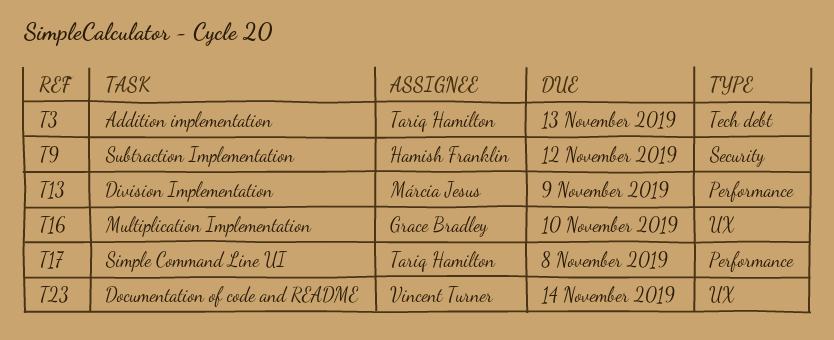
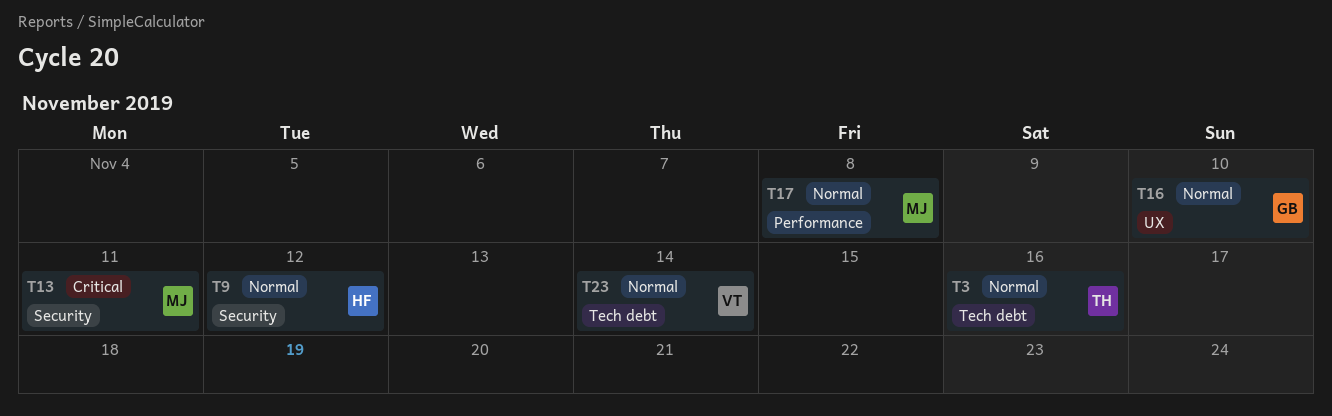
T3, due: Nov 13 -> Nov 16
T13, label: Performance -> Security
T13, due: Nov 9 -> Nov 11
T17, owner: Tariq Hamilton -> Márcia Jesus
T23, label: UX -> Tech debt

